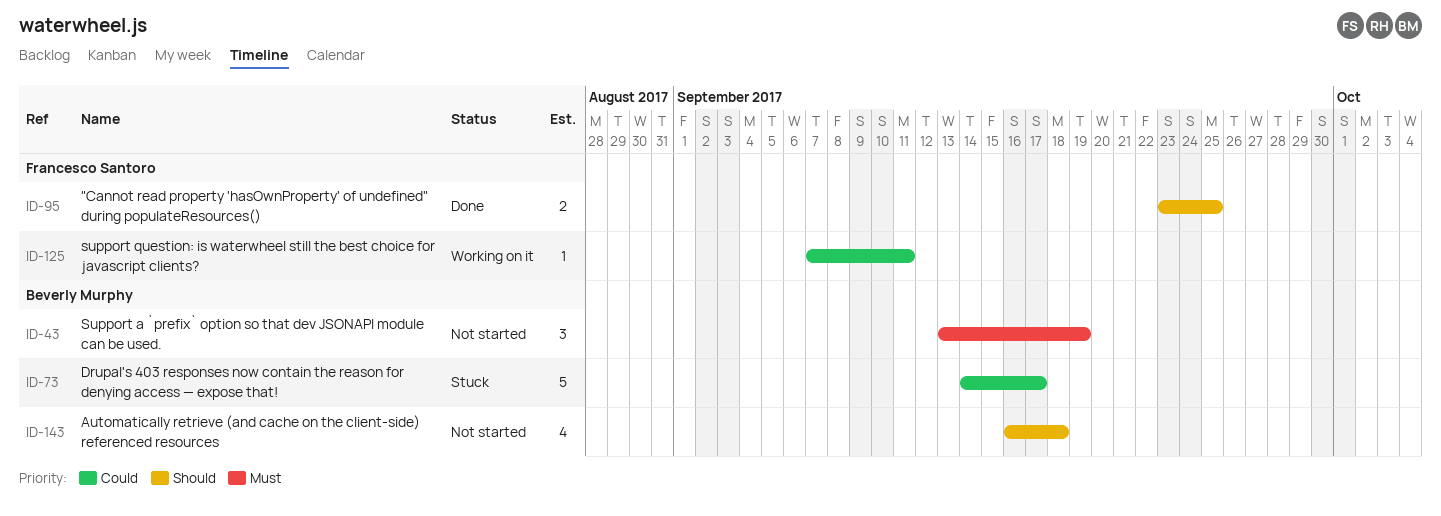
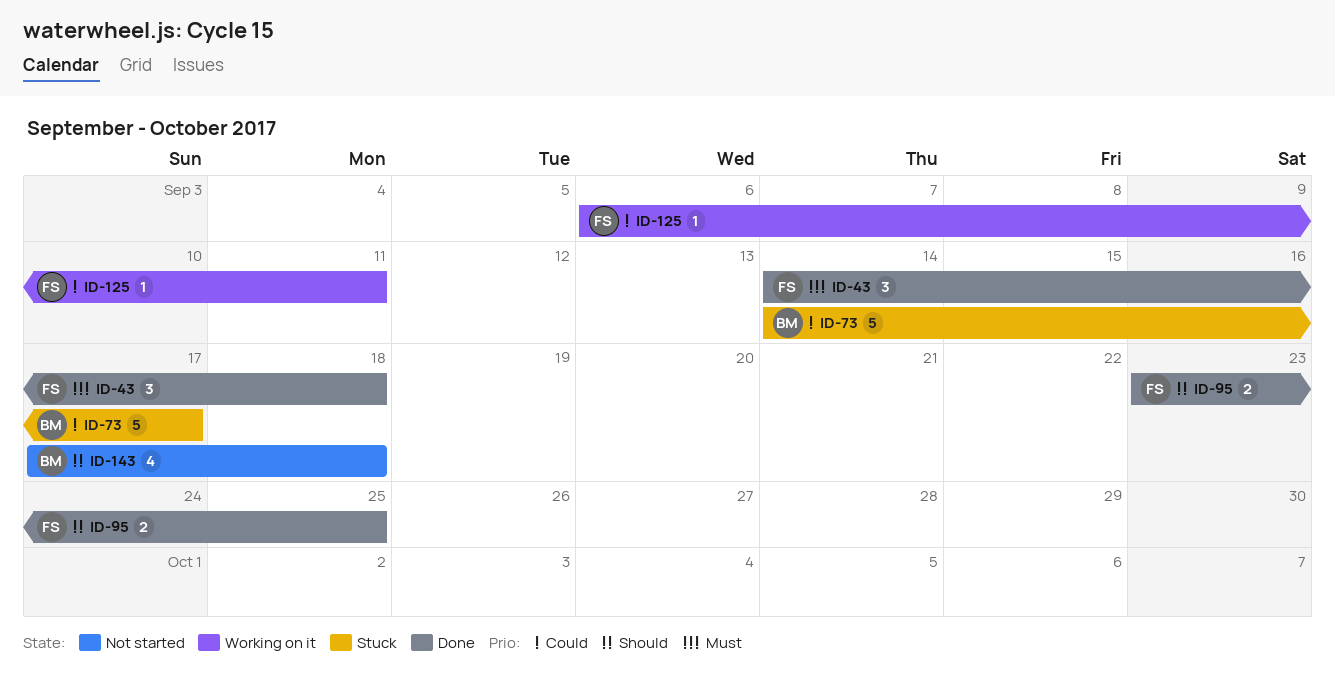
ID-43, status: Not started -> Done
ID-43, owner: Beverly Murphy -> Francesco Santoro
ID-43, start: Sep 13 -> Sep 14
ID-43, due: Sep 19 -> Sep 18
ID-125, start: Sep 7 -> Sep 6
ID-143, start: Sep 16 -> Sep 17

